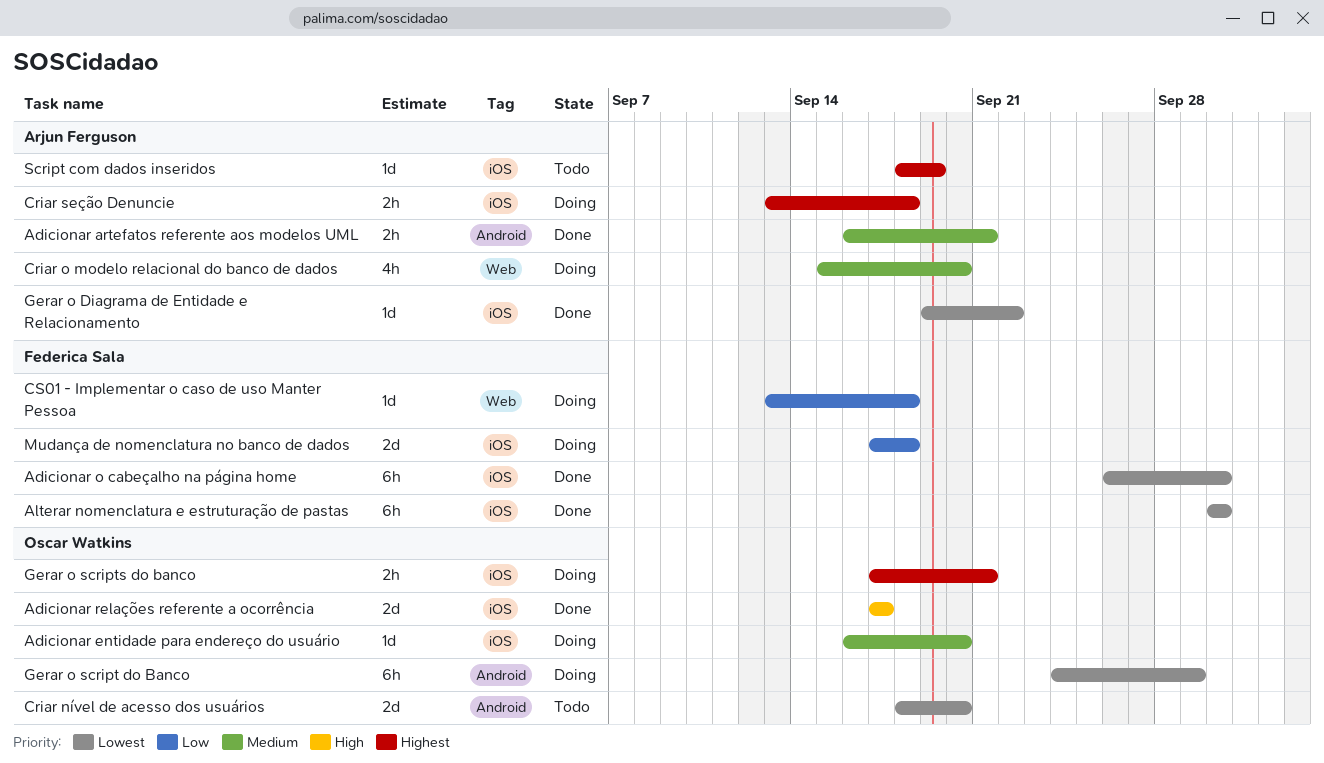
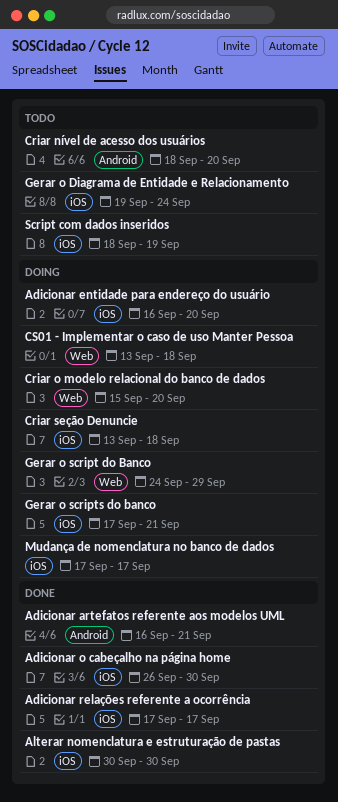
Gerar o Diagrama de Entidade e Relacionamento, status: Done -> Todo
Gerar o Diagrama de Entidade e Relacionamento, due: Sep 22 -> Sep 24
Gerar o script do Banco, label: Android -> Web
Mudança de nomenclatura no banco de dados, due: Sep 18 -> Sep 17

